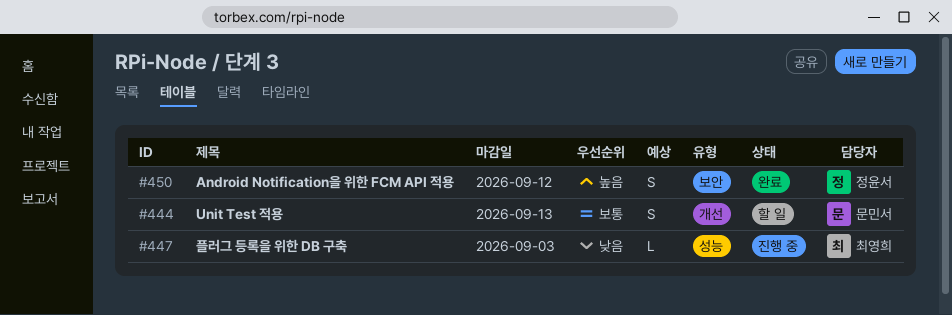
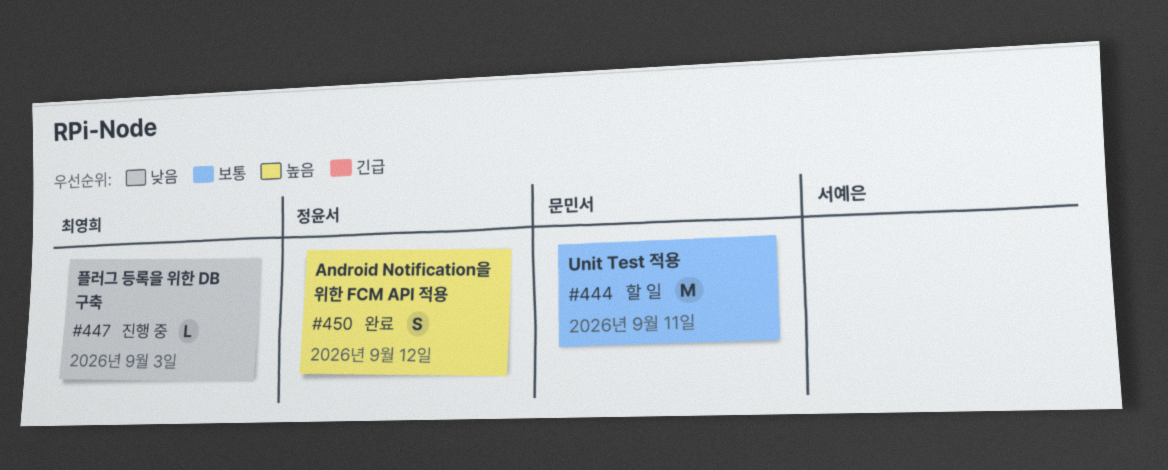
#444, estimate: S -> M
#444, due: Sep 13 -> Sep 11

